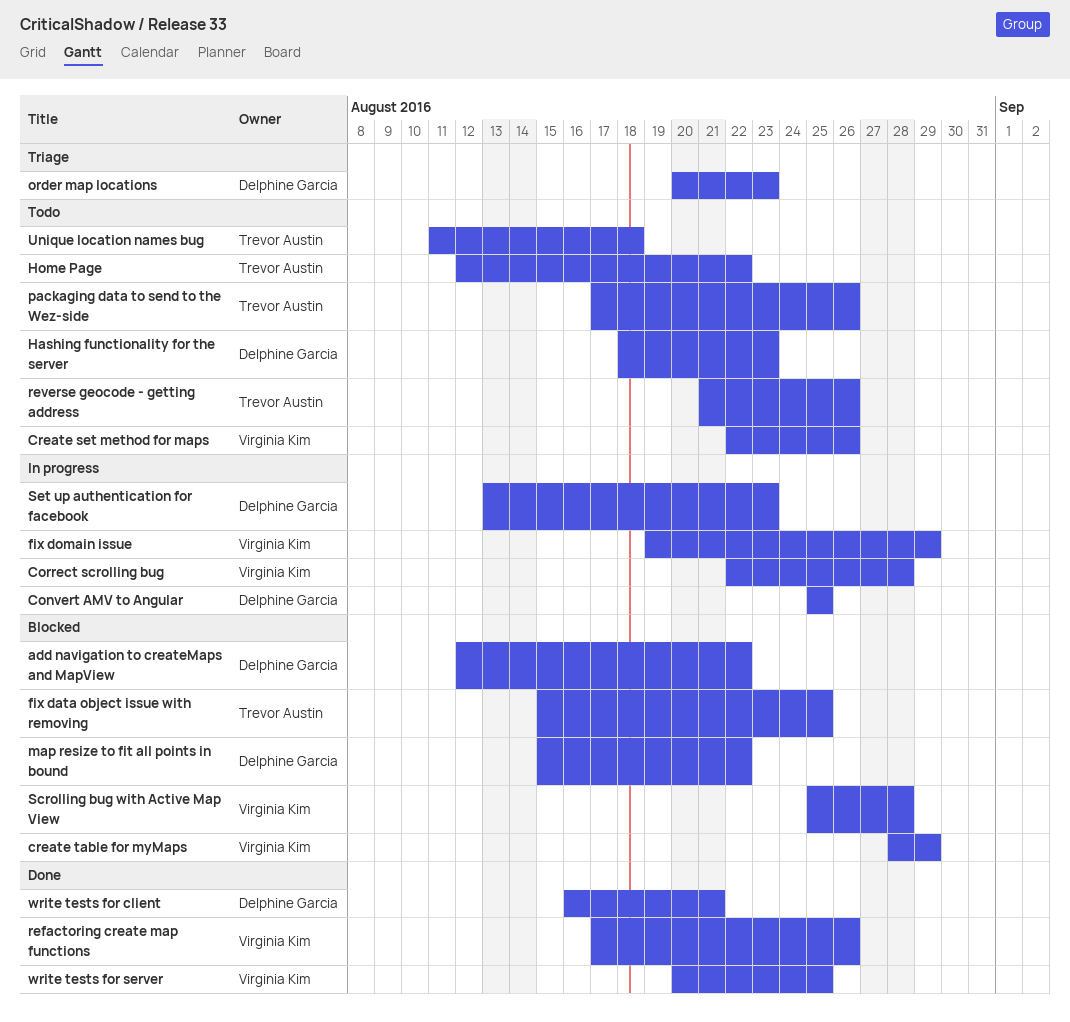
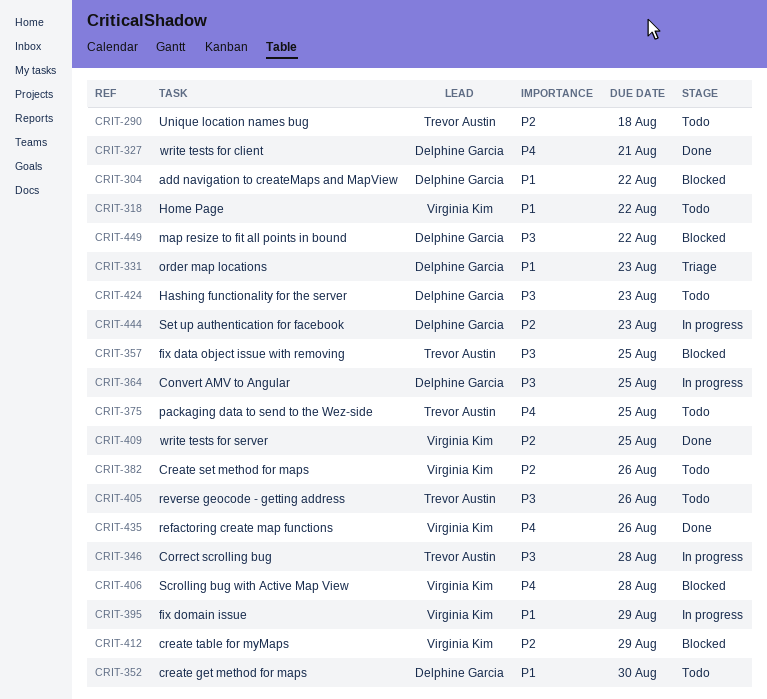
Correct scrolling bug, owner: Virginia Kim -> Trevor Austin
create get method for maps: none -> present
Home Page, owner: Trevor Austin -> Virginia Kim
packaging data to send to the Wez-side, due: Aug 26 -> Aug 25

